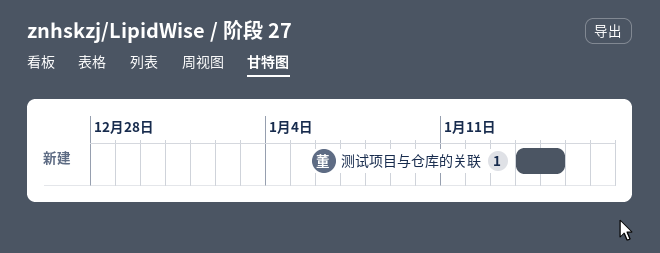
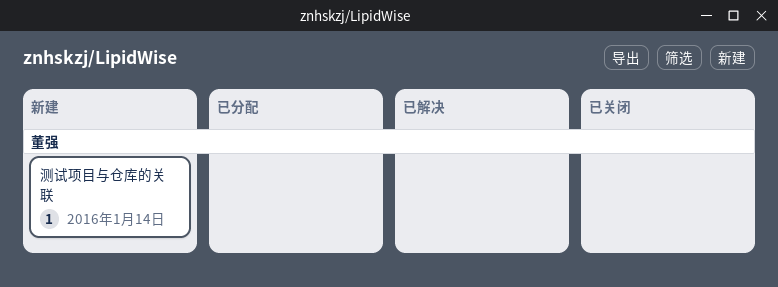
测试项目与仓库的关联, due: Jan 15 -> Jan 14

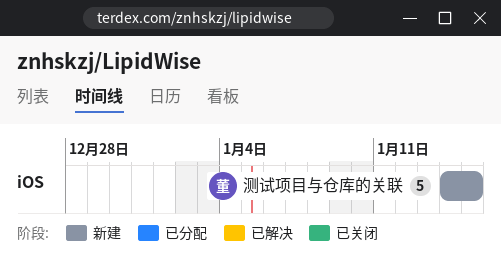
测试项目与仓库的关联, estimate: 1 -> 5
测试项目与仓库的关联, due: Jan 14 -> Jan 15

